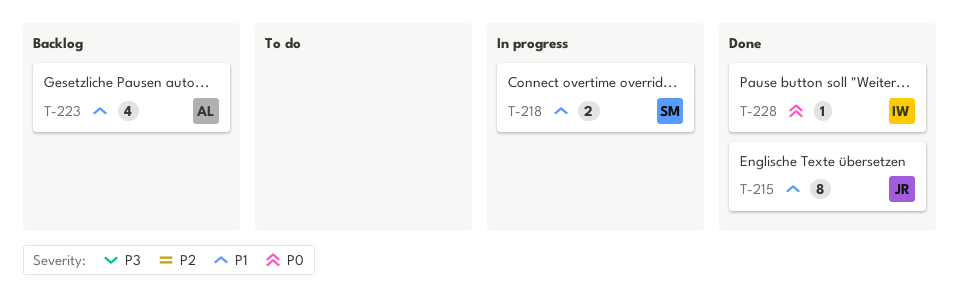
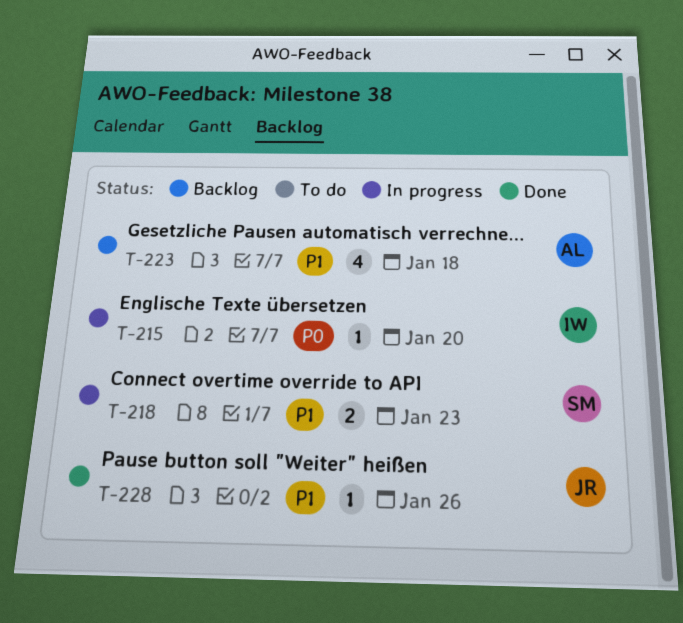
T-215, status: Done -> In progress
T-215, owner: JR -> IW
T-215, priority: P1 -> P0
T-215, estimate: 8 -> 1
T-228, owner: IW -> JR
T-228, priority: P0 -> P1

